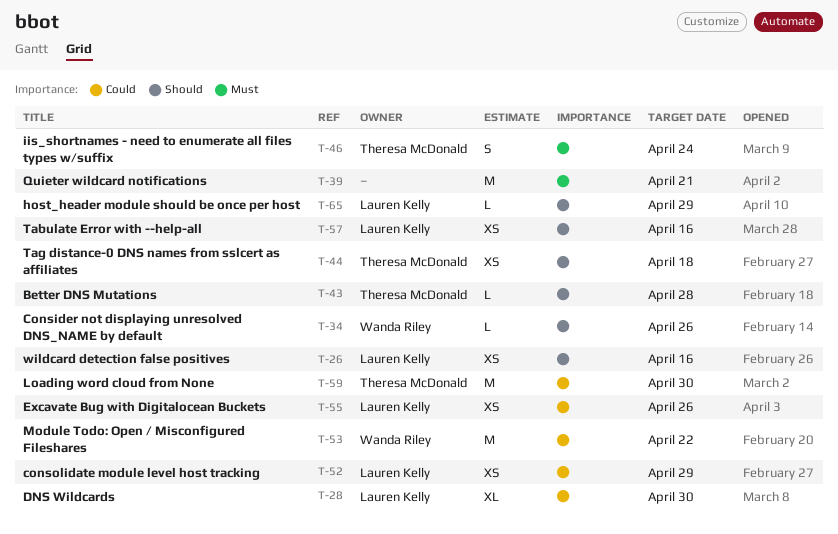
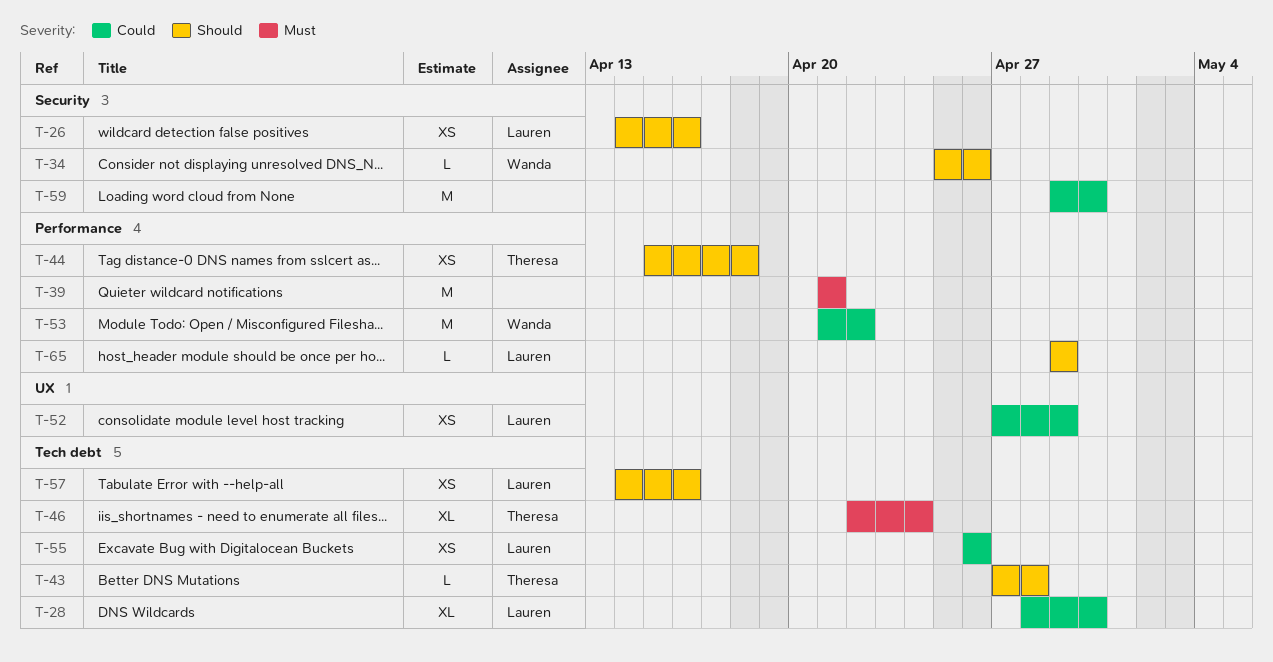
T-46, estimate: S -> XL
T-59, owner: Theresa McDonald -> none

